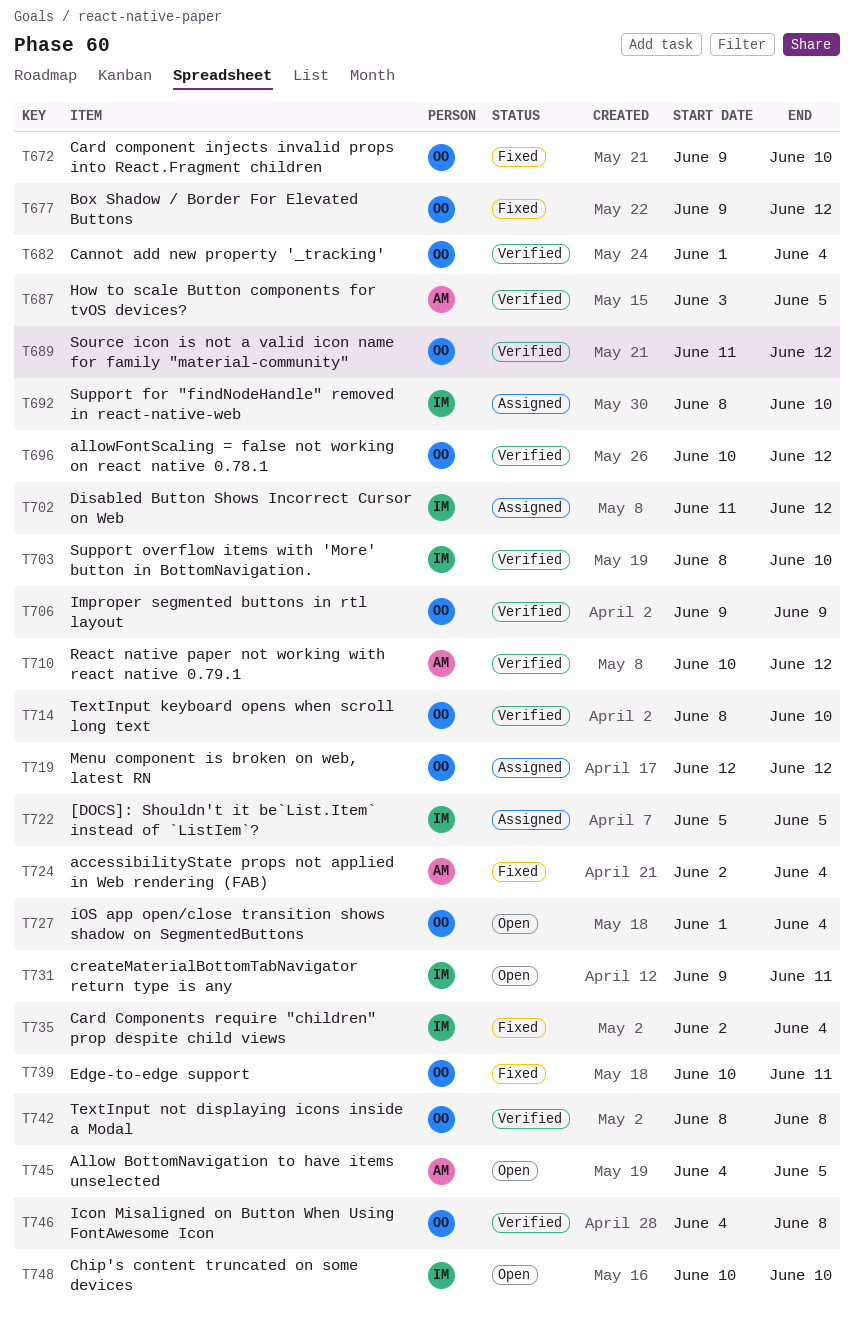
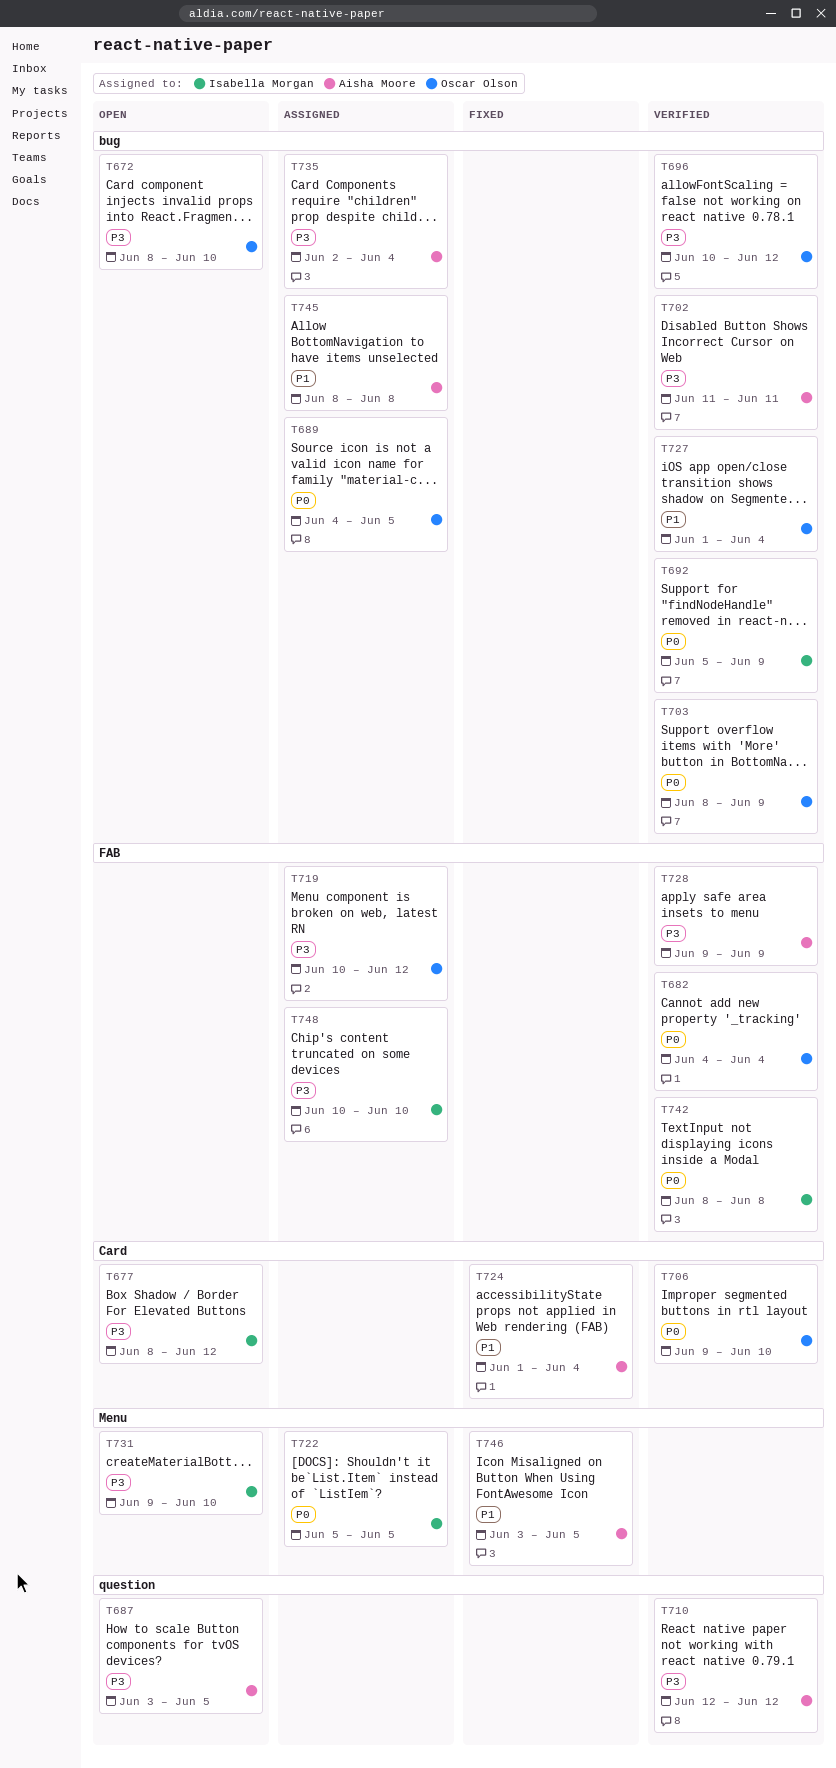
T672, status: Fixed -> Open
T672, start: Jun 9 -> Jun 8
T677, status: Fixed -> Open
T677, owner: Oscar Olson -> Isabella Morgan
T677, start: Jun 9 -> Jun 8
T682, start: Jun 1 -> Jun 4
T687, status: Verified -> Open
T689, status: Verified -> Assigned
T689, start: Jun 11 -> Jun 4
T689, due: Jun 12 -> Jun 5
T692, status: Assigned -> Verified
T692, start: Jun 8 -> Jun 5
T692, due: Jun 10 -> Jun 9
T702, status: Assigned -> Verified
T702, owner: Isabella Morgan -> Aisha Moore
T702, due: Jun 12 -> Jun 11
T703, owner: Isabella Morgan -> Oscar Olson
T703, due: Jun 10 -> Jun 9
T706, due: Jun 9 -> Jun 10
T710, start: Jun 10 -> Jun 12
T714: present -> none
T719, start: Jun 12 -> Jun 10
T724, start: Jun 2 -> Jun 1
T727, status: Open -> Verified
T728: none -> present
T731, due: Jun 11 -> Jun 10
T735, status: Fixed -> Assigned
T735, owner: Isabella Morgan -> Aisha Moore
T739: present -> none
T742, owner: Oscar Olson -> Isabella Morgan
T745, status: Open -> Assigned
T745, start: Jun 4 -> Jun 8
T745, due: Jun 5 -> Jun 8
T746, status: Verified -> Fixed
T746, owner: Oscar Olson -> Aisha Moore
T746, start: Jun 4 -> Jun 3
T746, due: Jun 8 -> Jun 5
T748, status: Open -> Assigned

